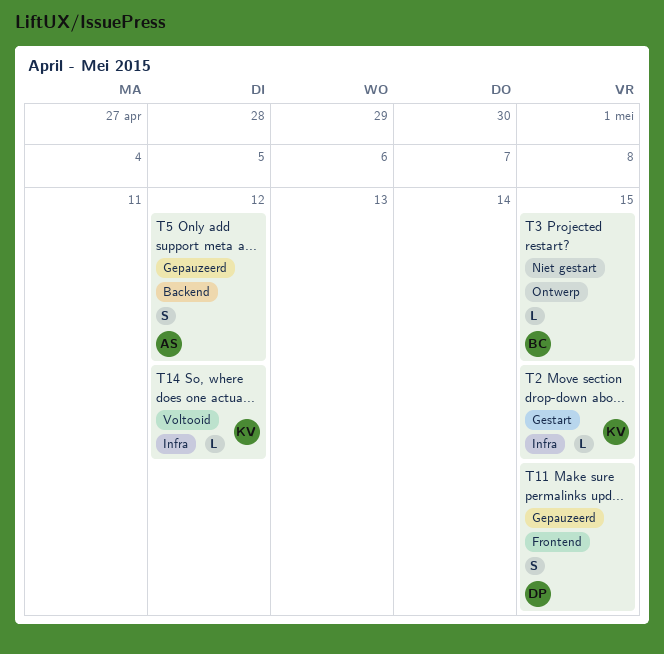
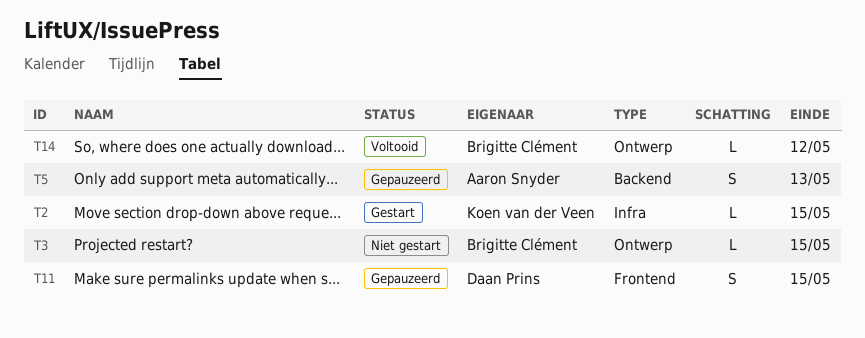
T5, due: May 12 -> May 13
T14, owner: Koen van der Veen -> Brigitte Clément
T14, label: Infra -> Ontwerp

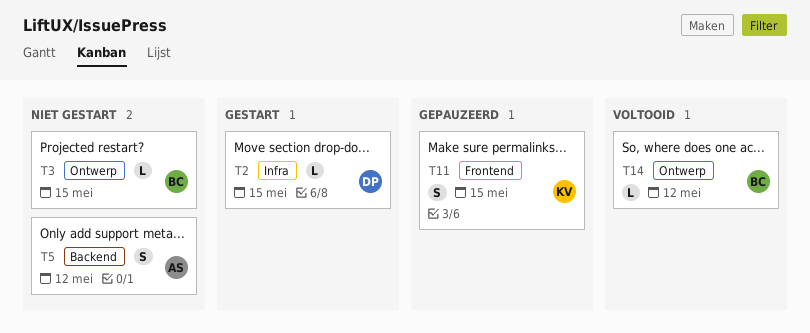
T2, owner: Koen van der Veen -> Daan Prins
T5, status: Gepauzeerd -> Niet gestart
T5, due: May 13 -> May 12
T11, owner: Daan Prins -> Koen van der Veen

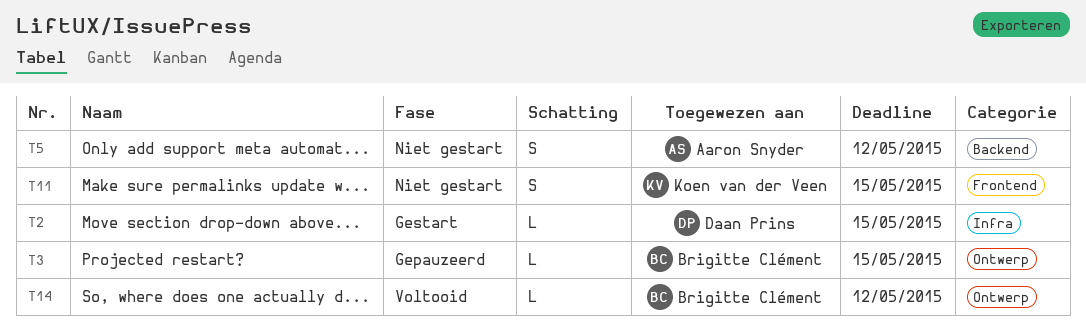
T3, status: Niet gestart -> Gepauzeerd
T11, status: Gepauzeerd -> Niet gestart

